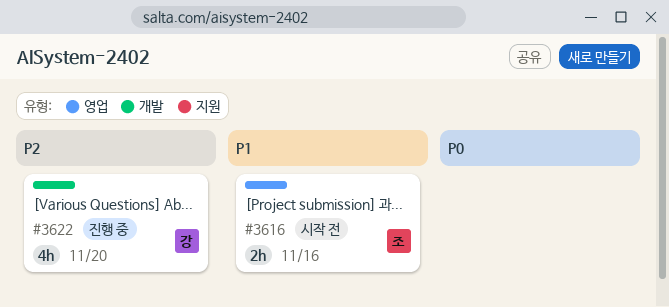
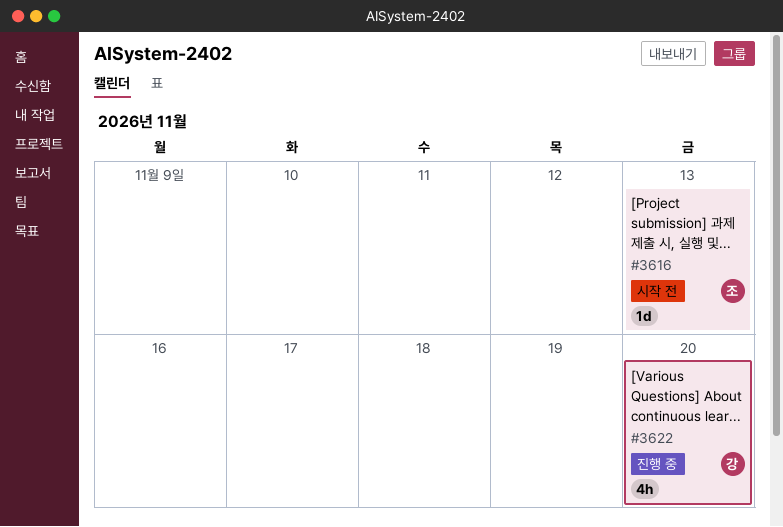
#3616, estimate: 2h -> 1d
#3616, due: Nov 16 -> Nov 13

